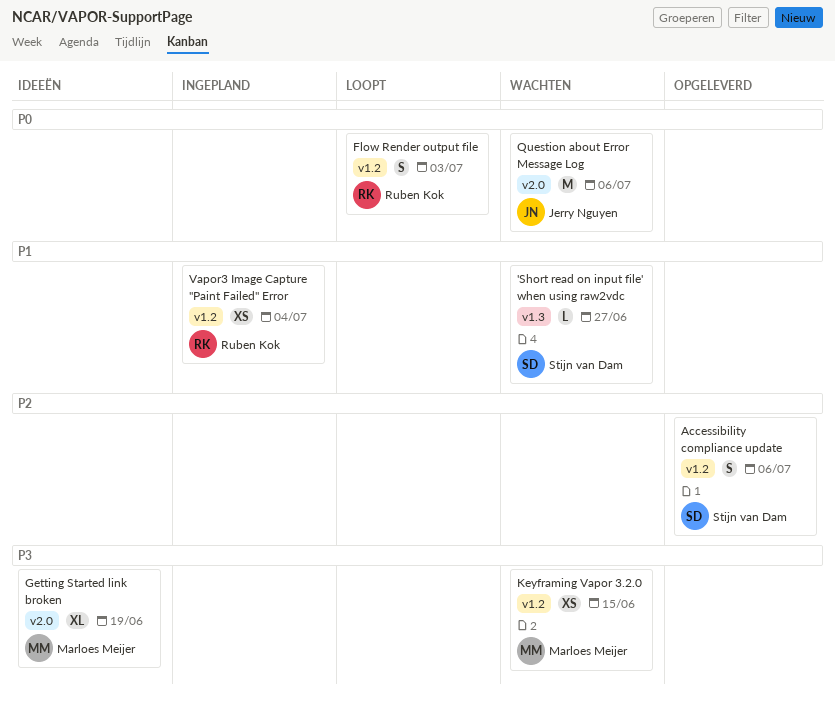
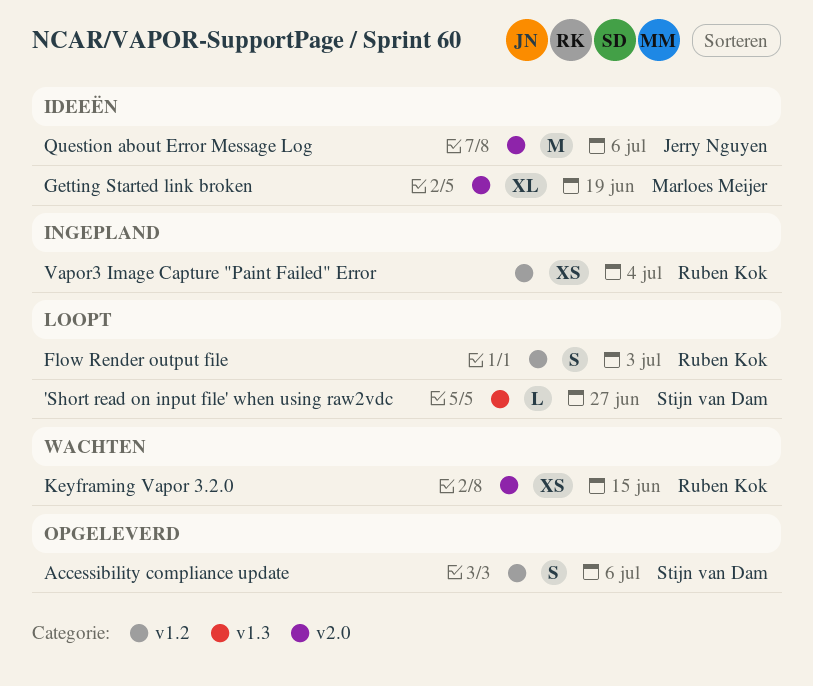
'Short read on input file' when using raw2vdc, status: Wachten -> Loopt
Keyframing Vapor 3.2.0, owner: Marloes Meijer -> Ruben Kok
Keyframing Vapor 3.2.0, label: v1.2 -> v2.0
Question about Error Message Log, status: Wachten -> Ideeën

